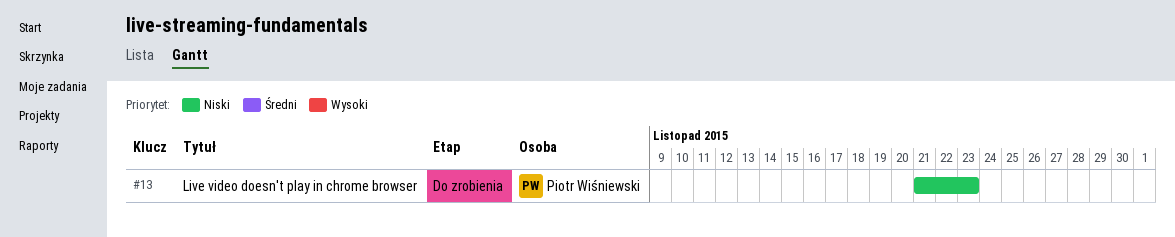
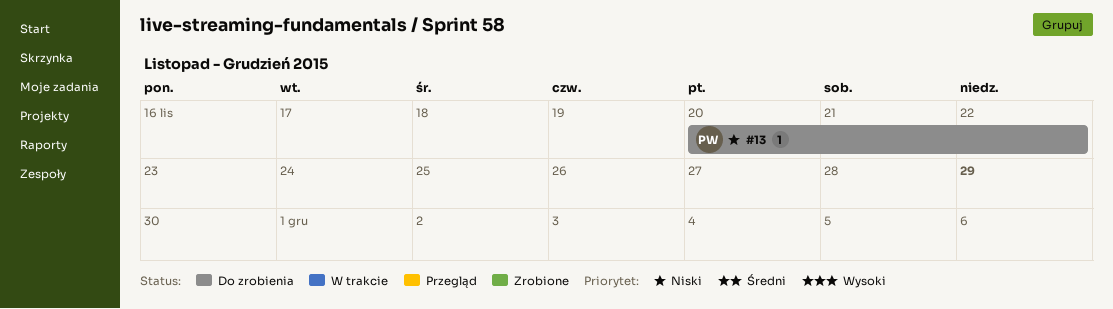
#13, start: Nov 21 -> Nov 20
#13, due: Nov 23 -> Nov 22

